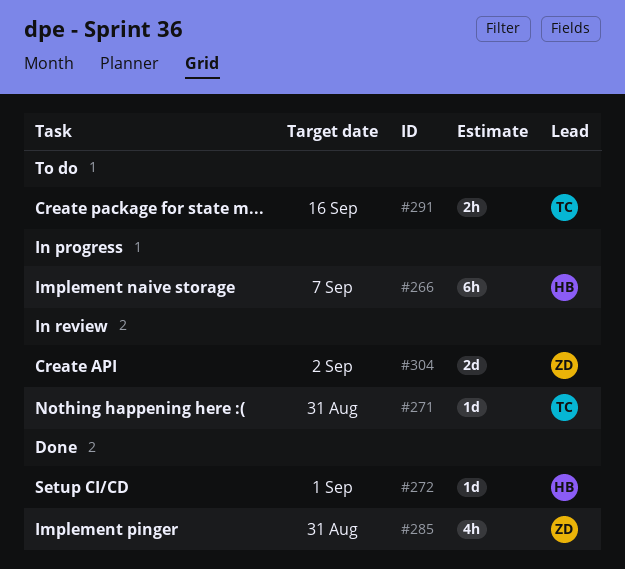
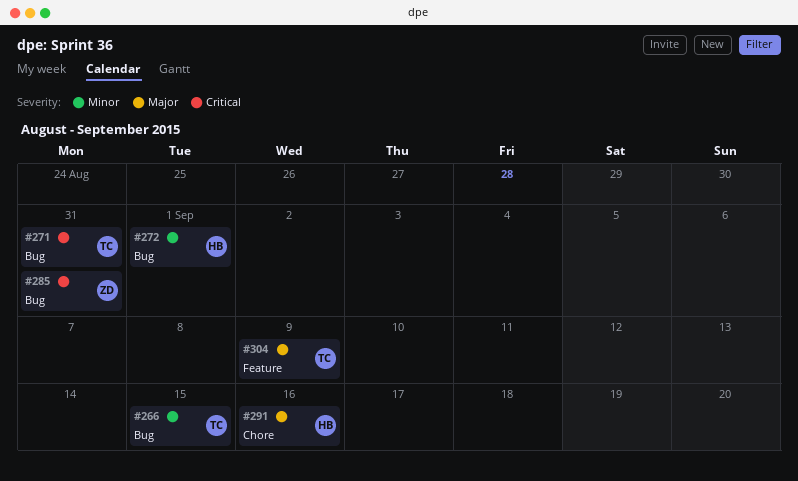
#266, owner: HB -> TC
#266, due: Sep 7 -> Sep 15
#291, owner: TC -> HB
#304, owner: ZD -> TC
#304, due: Sep 2 -> Sep 9

